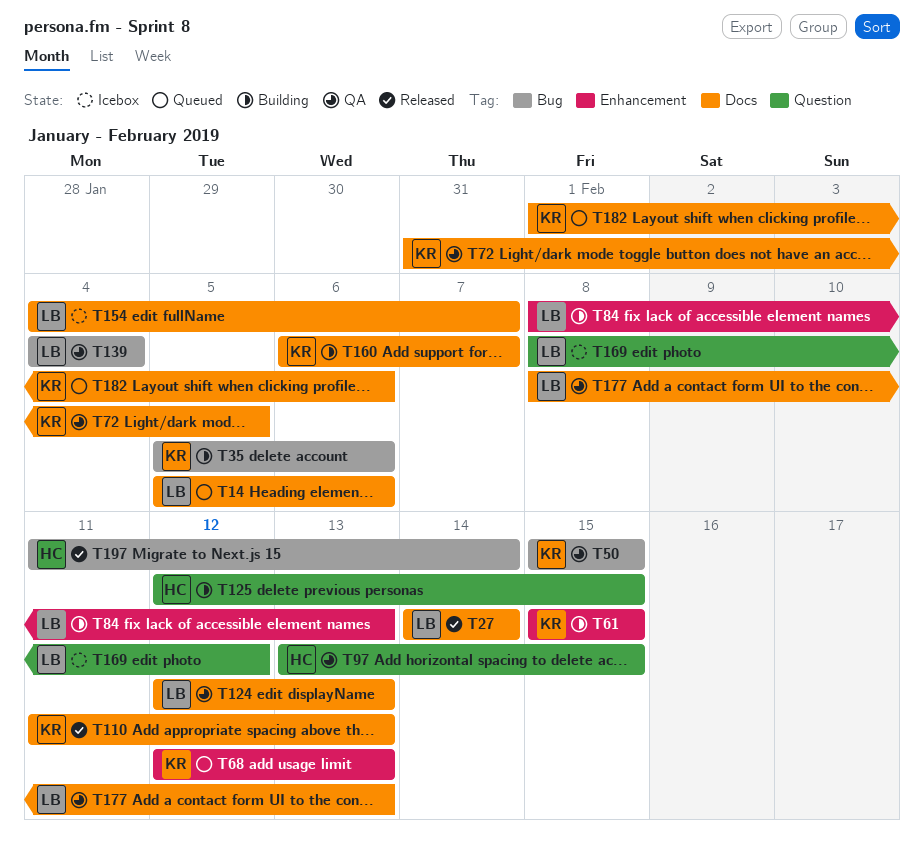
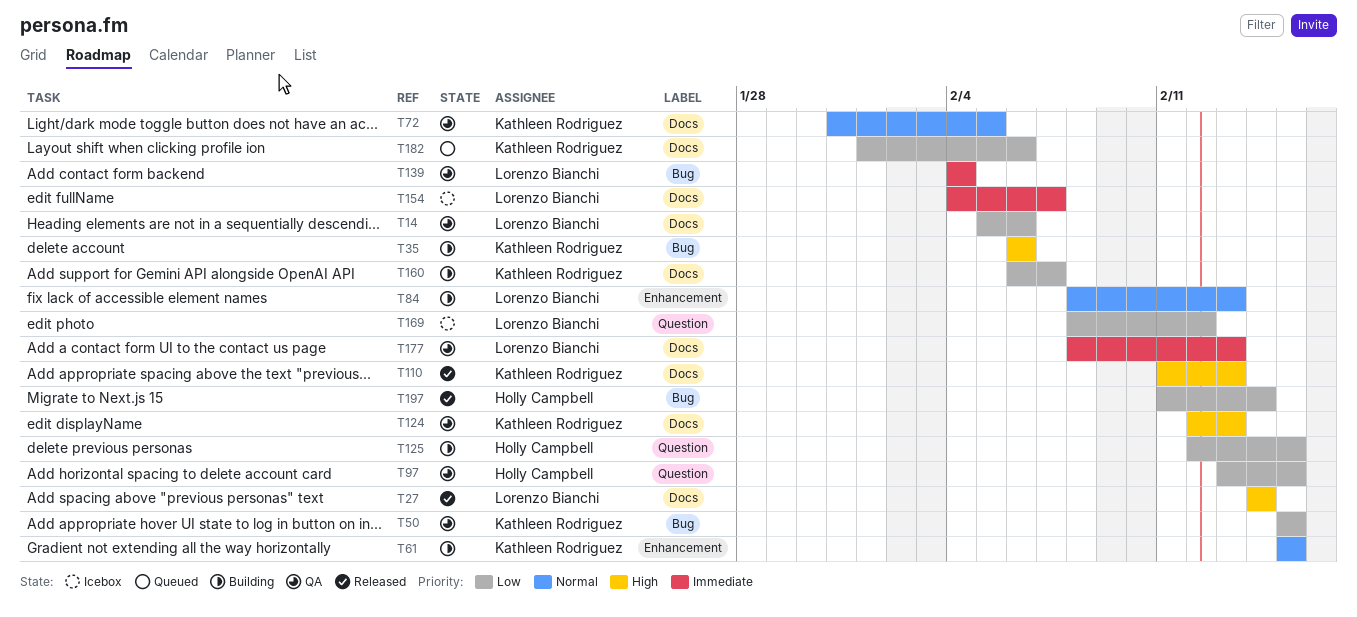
T14, status: Queued -> QA
T35, start: Feb 5 -> Feb 6
T68: present -> none
T124, owner: Lorenzo Bianchi -> Kathleen Rodriguez

